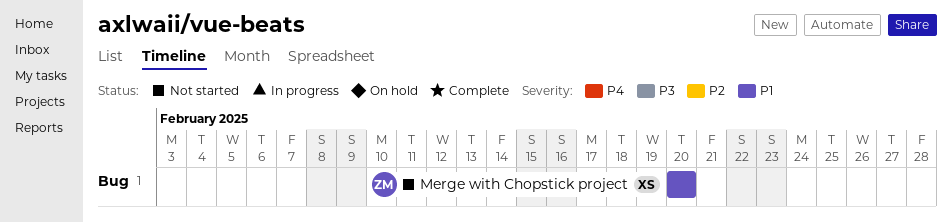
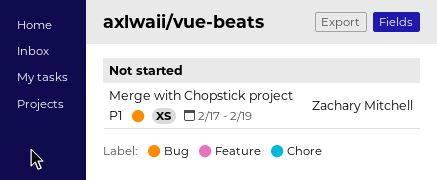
Merge with Chopstick project, start: Feb 20 -> Feb 17
Merge with Chopstick project, due: Feb 20 -> Feb 19

